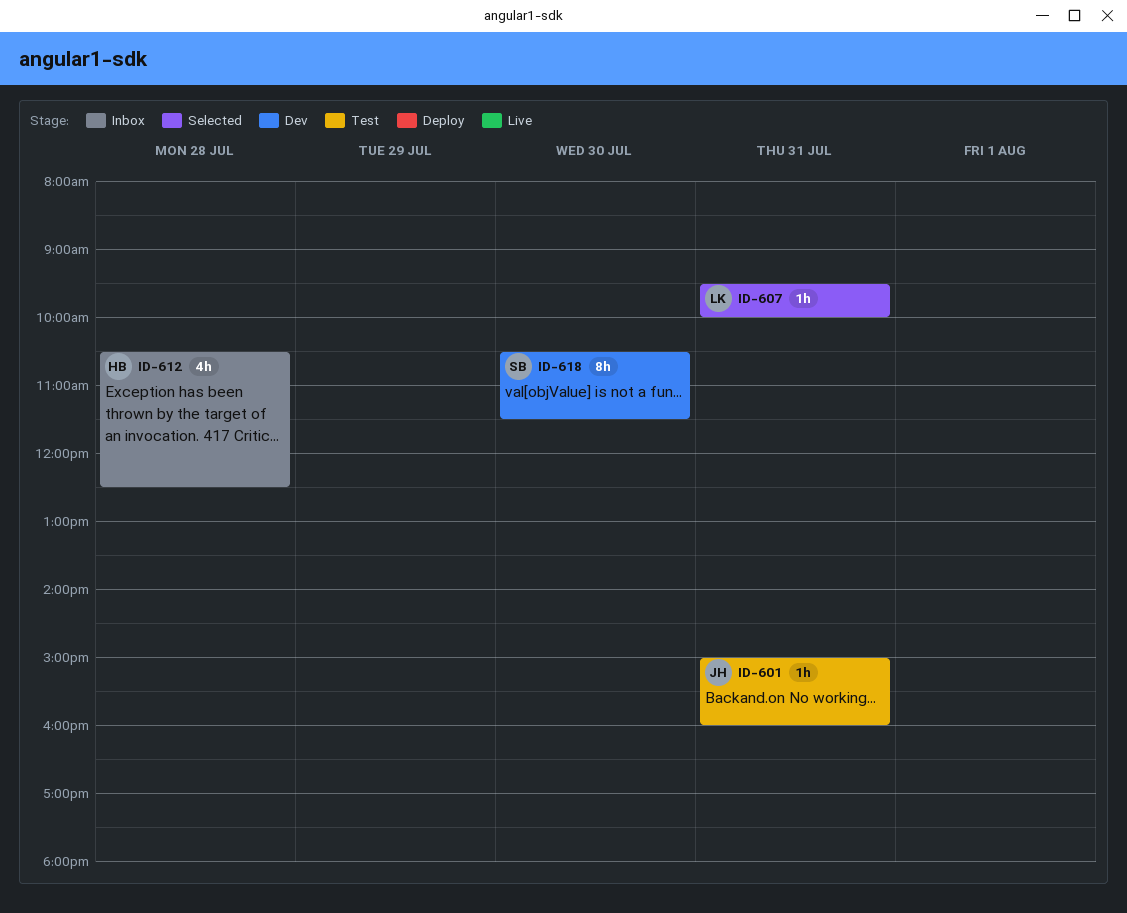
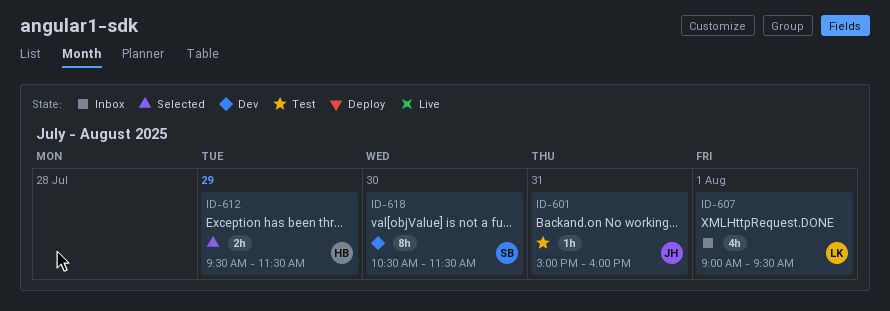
ID-607, status: Selected -> Inbox
ID-607, estimate: 1h -> 4h
ID-607, day: Jul 31 -> Aug 1
ID-607, begins: 09:30 -> 09:00
ID-607, ends: 10:00 -> 09:30
ID-612, status: Inbox -> Selected
ID-612, estimate: 4h -> 2h
ID-612, day: Jul 28 -> Jul 29
ID-612, begins: 10:30 -> 09:30
ID-612, ends: 12:30 -> 11:30

